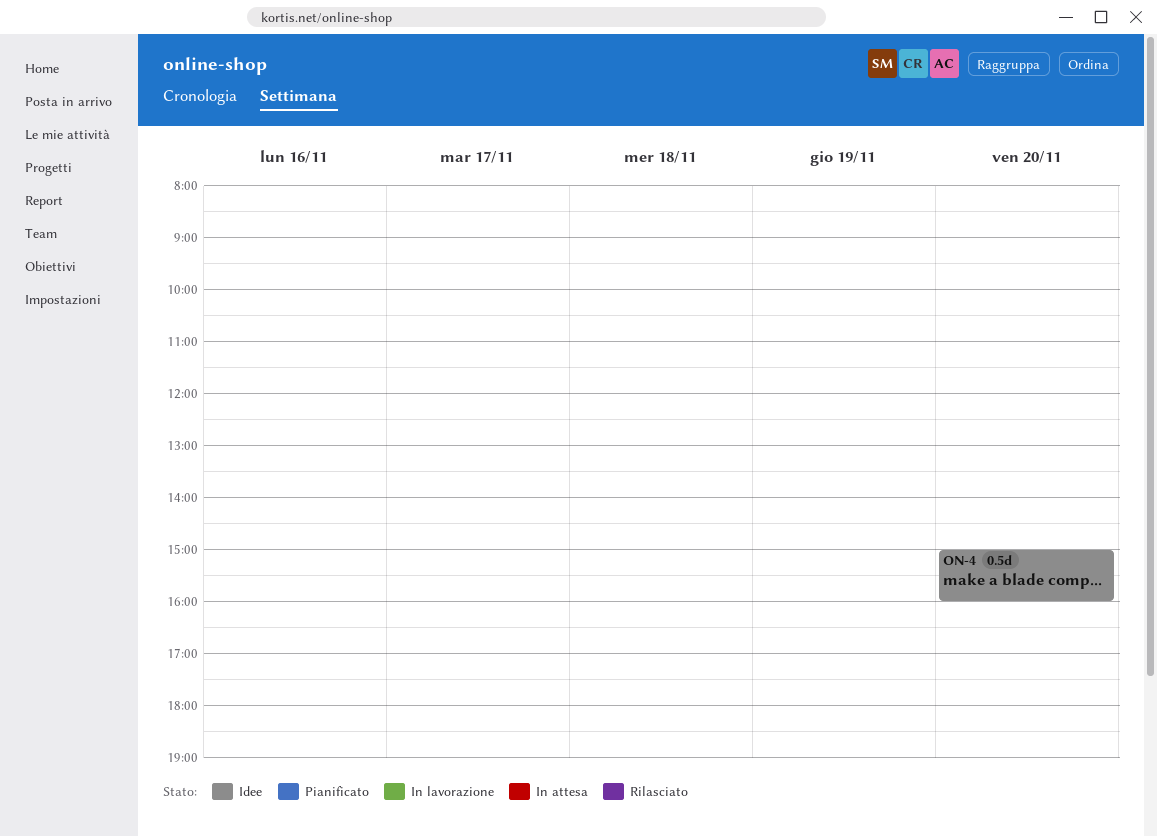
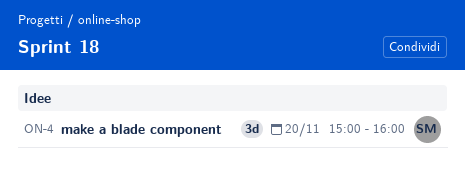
ON-4, estimate: 0.5d -> 3d

